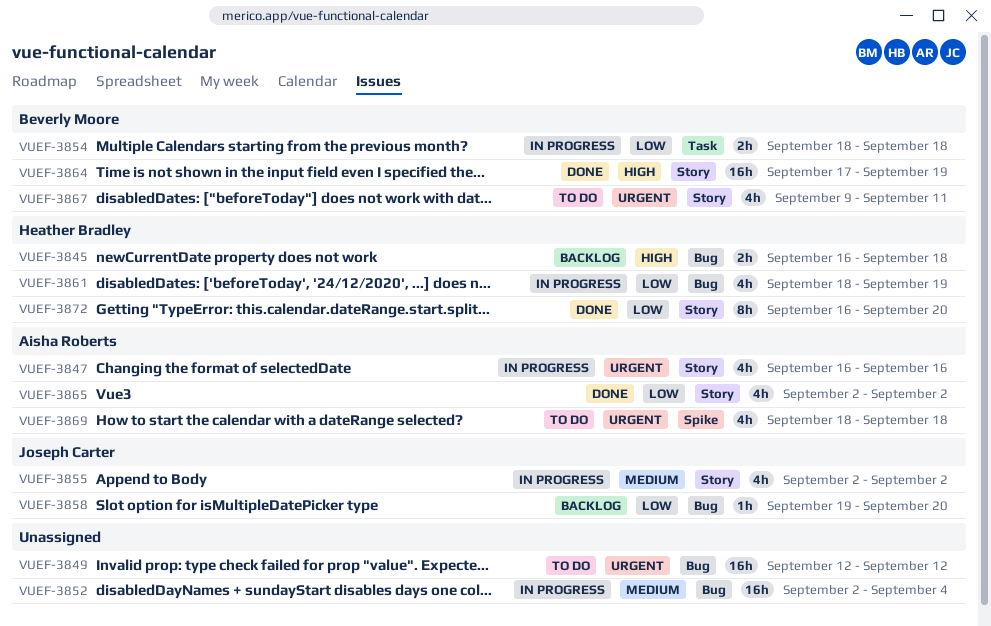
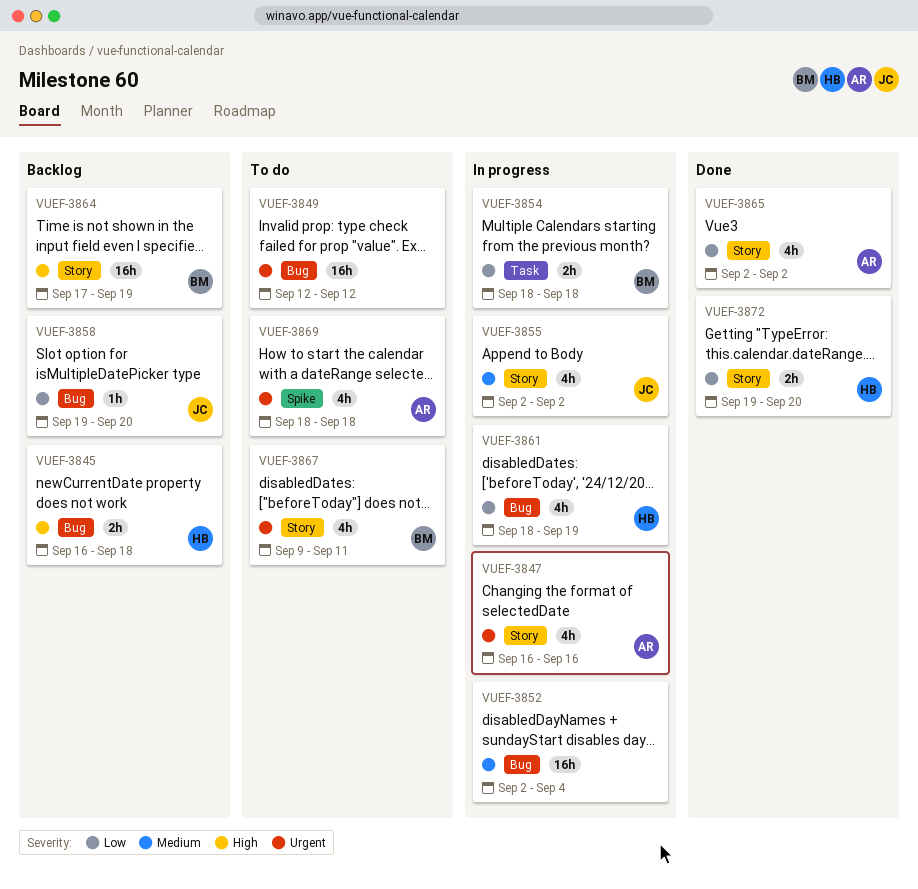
VUEF-3864, status: Done -> Backlog
VUEF-3872, estimate: 8h -> 2h
VUEF-3872, start: Sep 16 -> Sep 19

